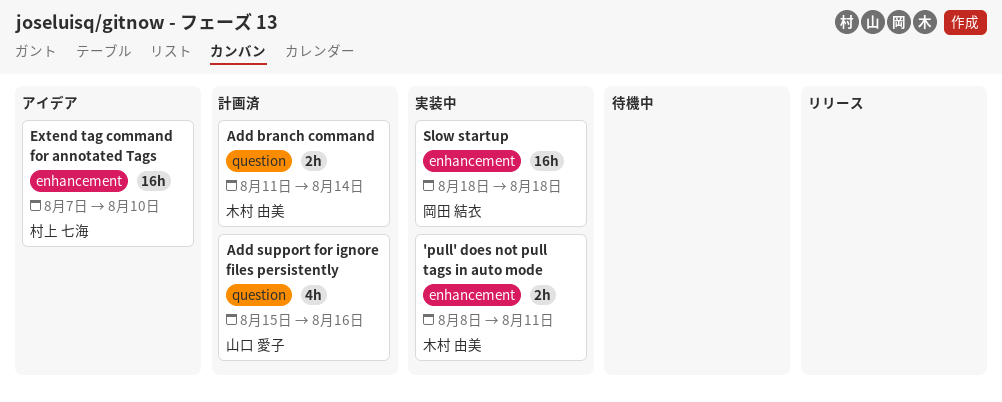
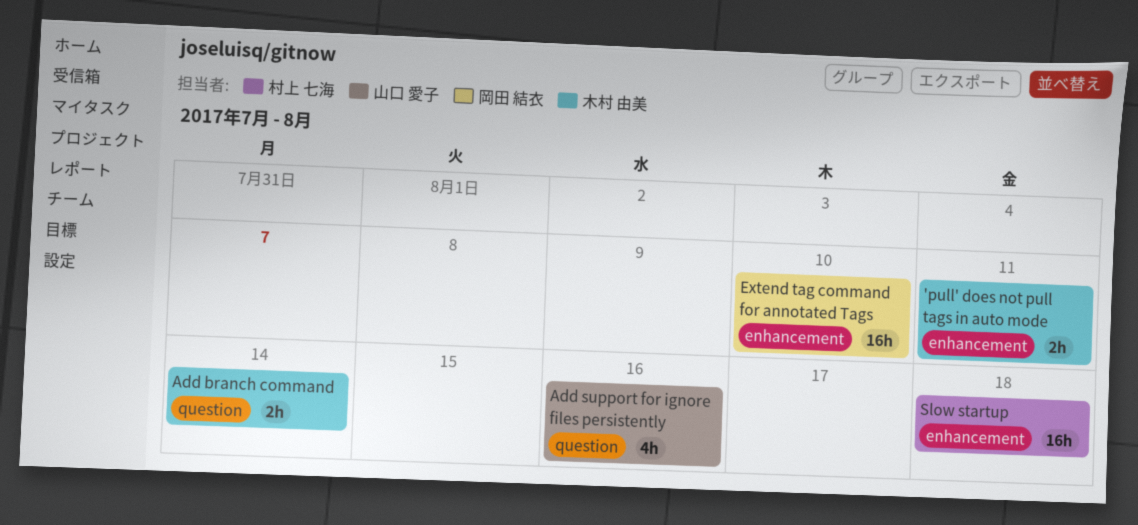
Extend tag command for annotated Tags, owner: 村上 七海 -> 岡田 結衣
Slow startup, owner: 岡田 結衣 -> 村上 七海

